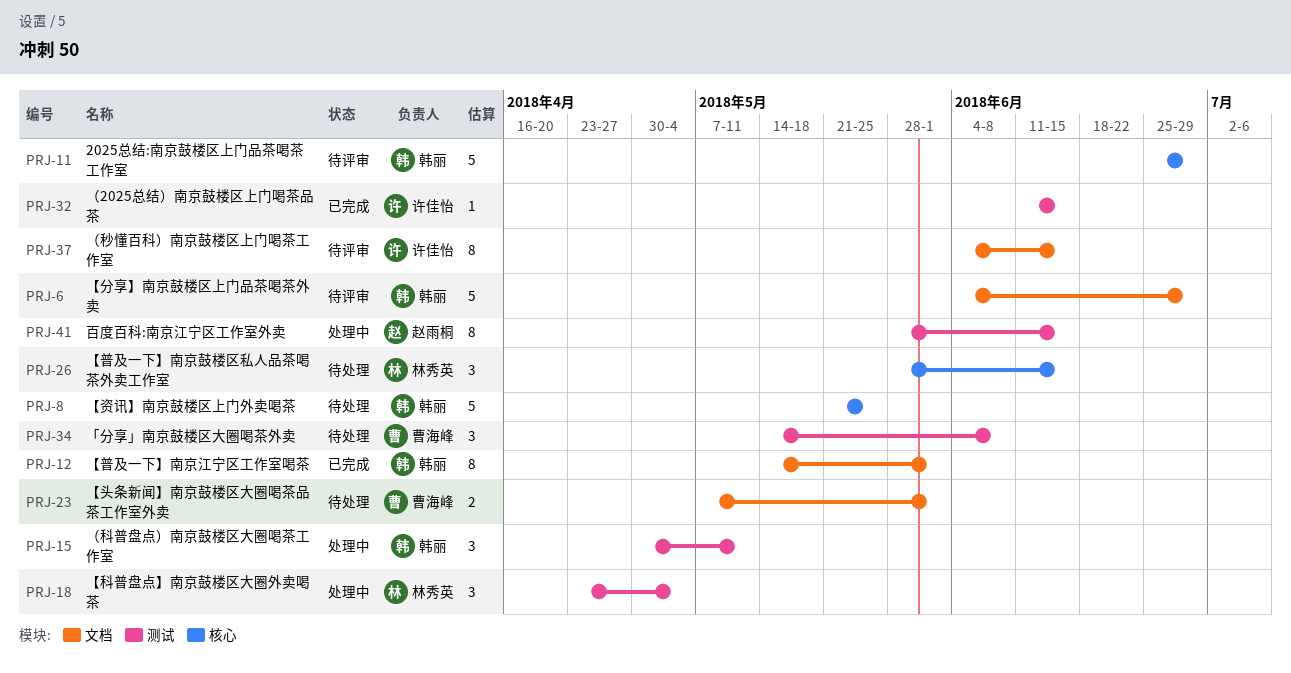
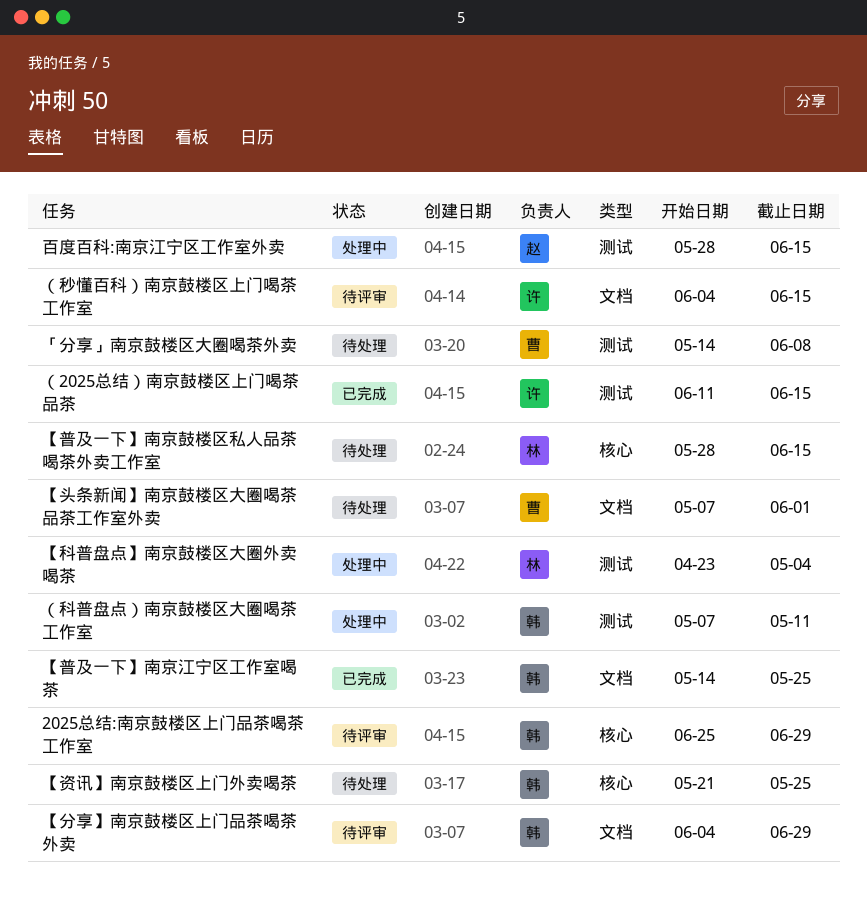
【普及一下】南京江宁区工作室喝茶, due: Jun 1 -> May 25
（科普盘点）南京鼓楼区大圈喝茶工作室, start: Apr 30 -> May 7

